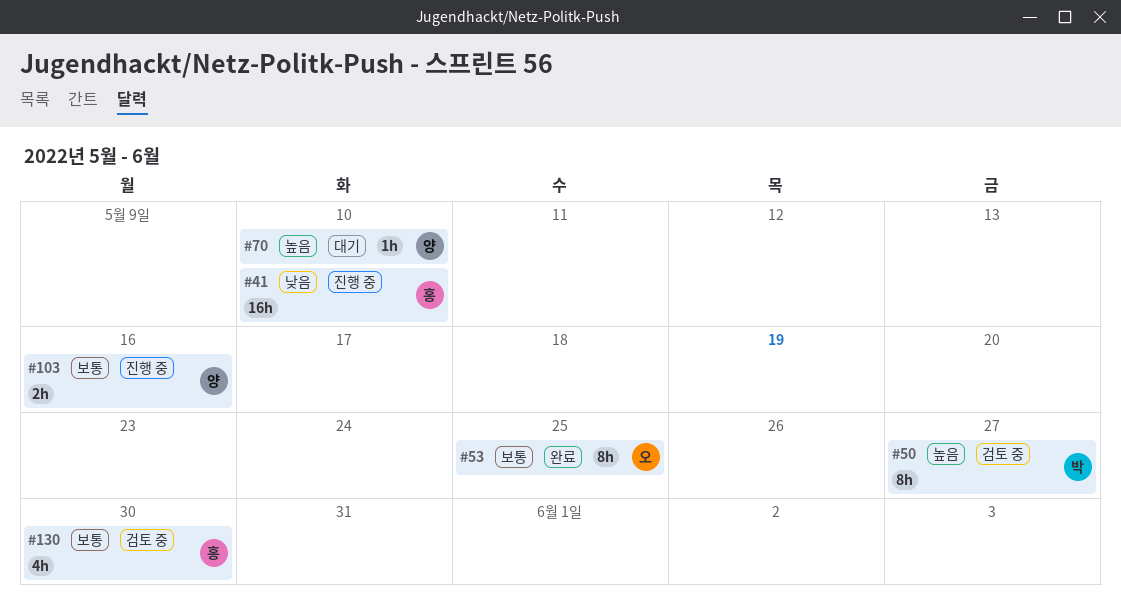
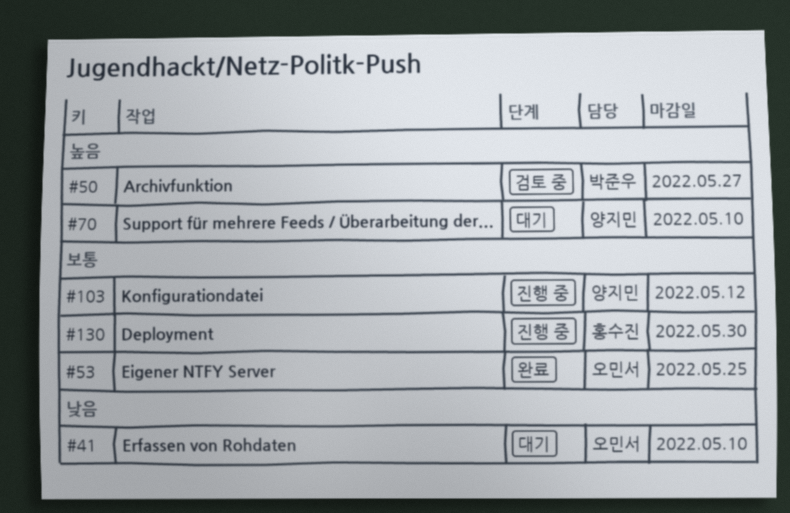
#41, status: 진행 중 -> 대기
#41, owner: 홍수진 -> 오민서
#103, due: May 16 -> May 12
#130, status: 검토 중 -> 진행 중

